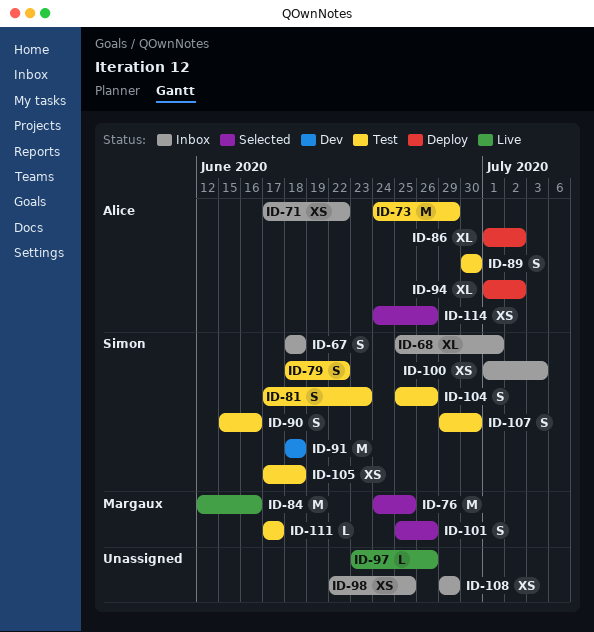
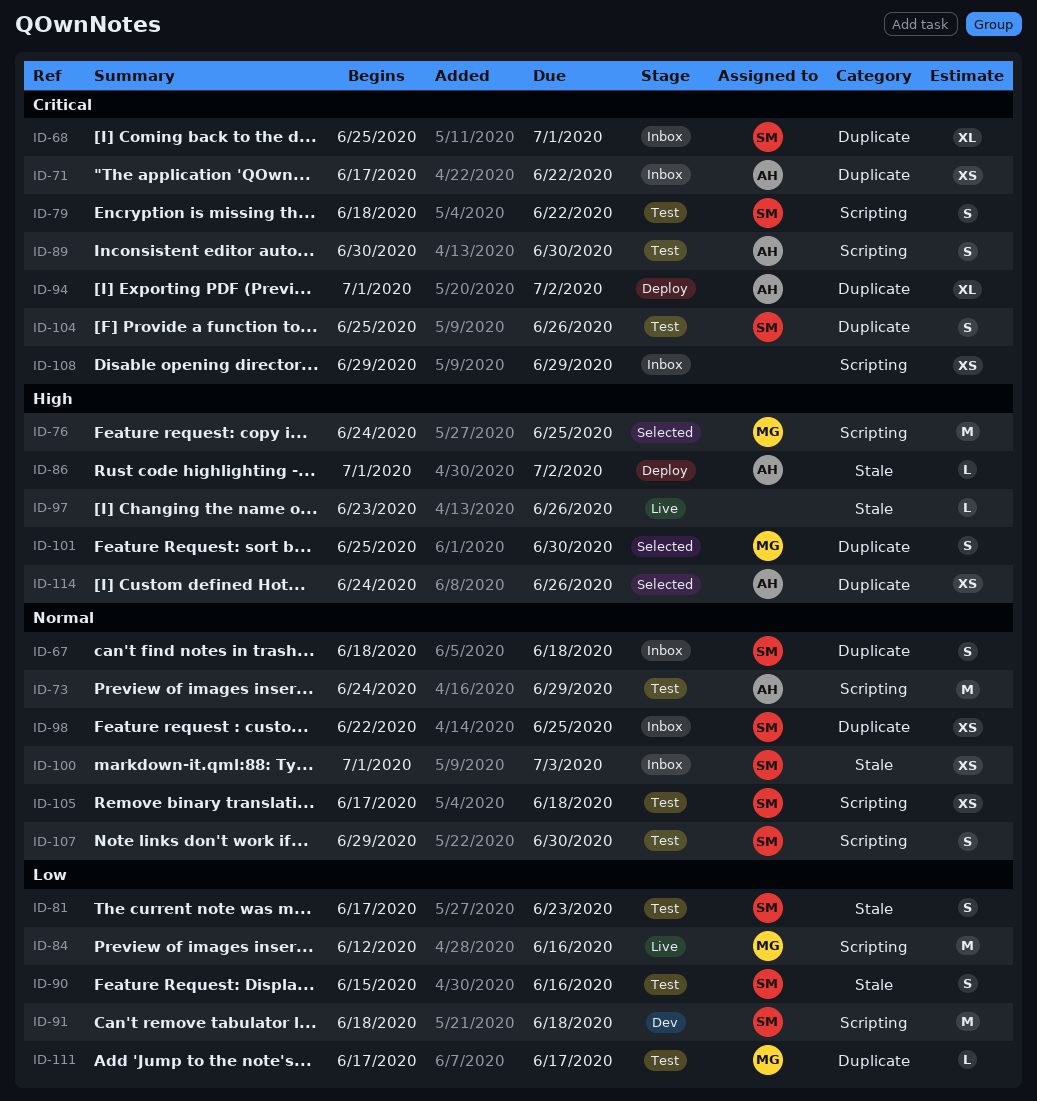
ID-86, estimate: XL -> L
ID-98, owner: none -> Simon
ID-101, due: Jun 26 -> Jun 30

